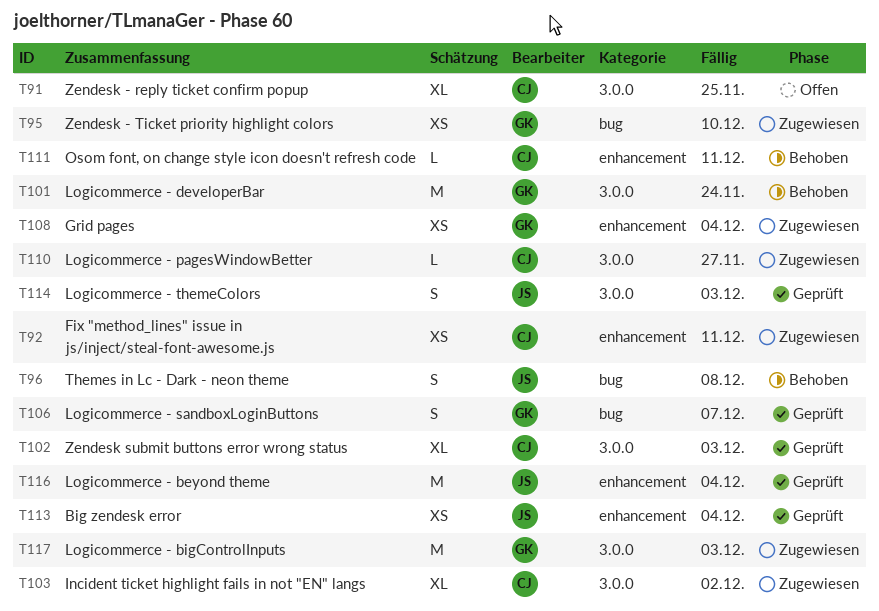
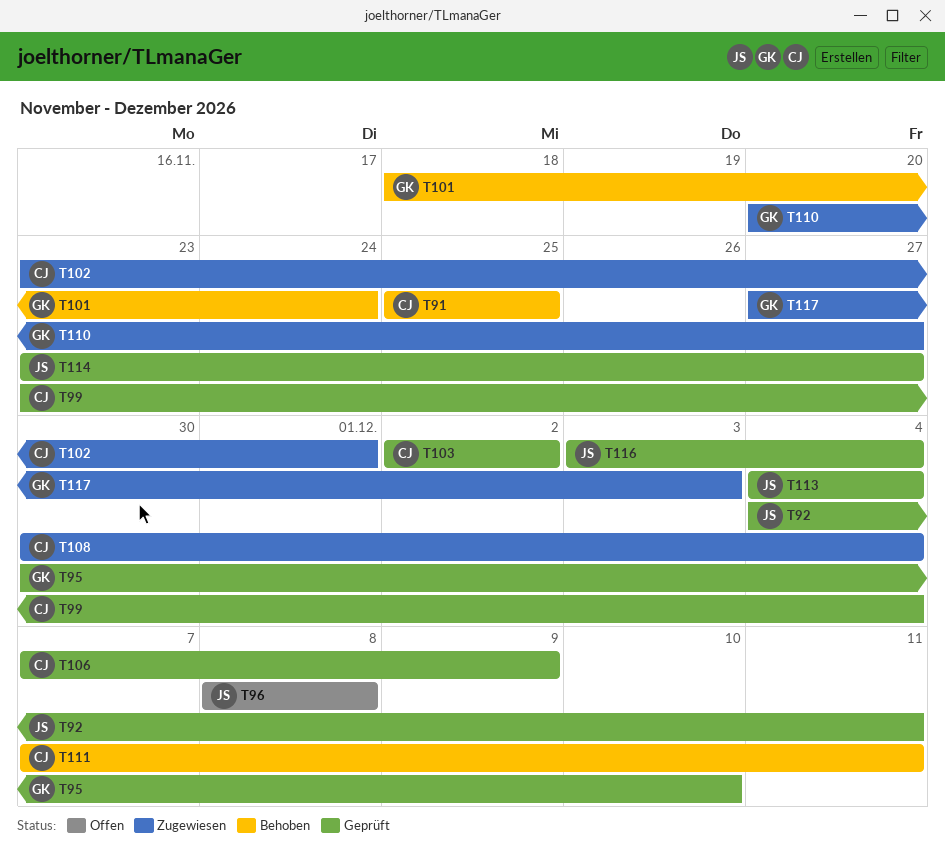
T91, status: Offen -> Behoben
T92, status: Zugewiesen -> Geprüft
T92, owner: CJ -> JS
T95, status: Zugewiesen -> Geprüft
T96, status: Behoben -> Offen
T99: none -> present
T102, status: Geprüft -> Zugewiesen
T102, due: Dec 3 -> Dec 1
T103, status: Zugewiesen -> Geprüft
T106, owner: GK -> CJ
T106, due: Dec 7 -> Dec 9
T108, owner: GK -> CJ
T110, owner: CJ -> GK
T114, due: Dec 3 -> Nov 27

